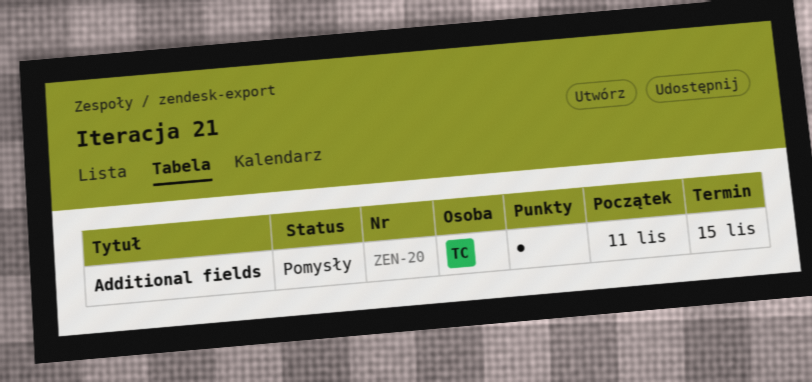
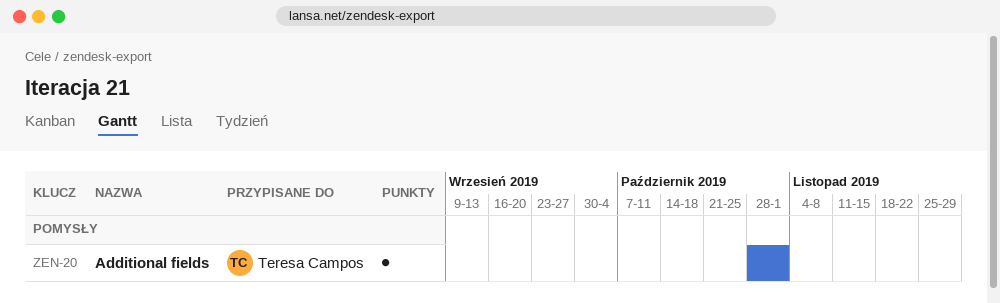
ZEN-20, start: Nov 11 -> Oct 28
ZEN-20, due: Nov 15 -> Nov 1

